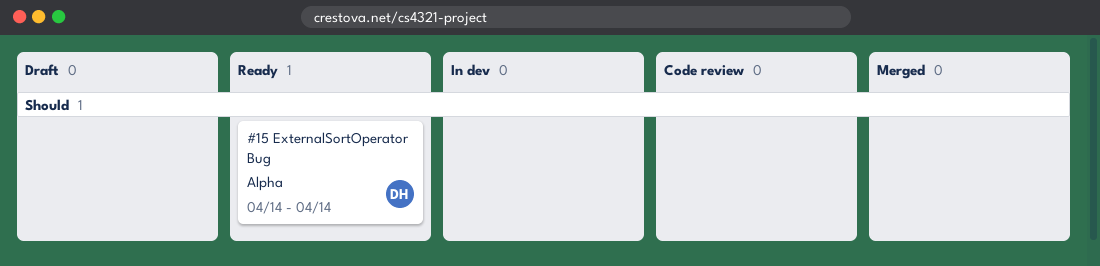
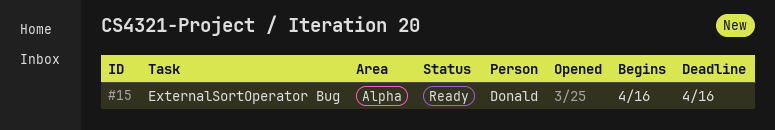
#15, start: Apr 14 -> Apr 16
#15, due: Apr 14 -> Apr 16

